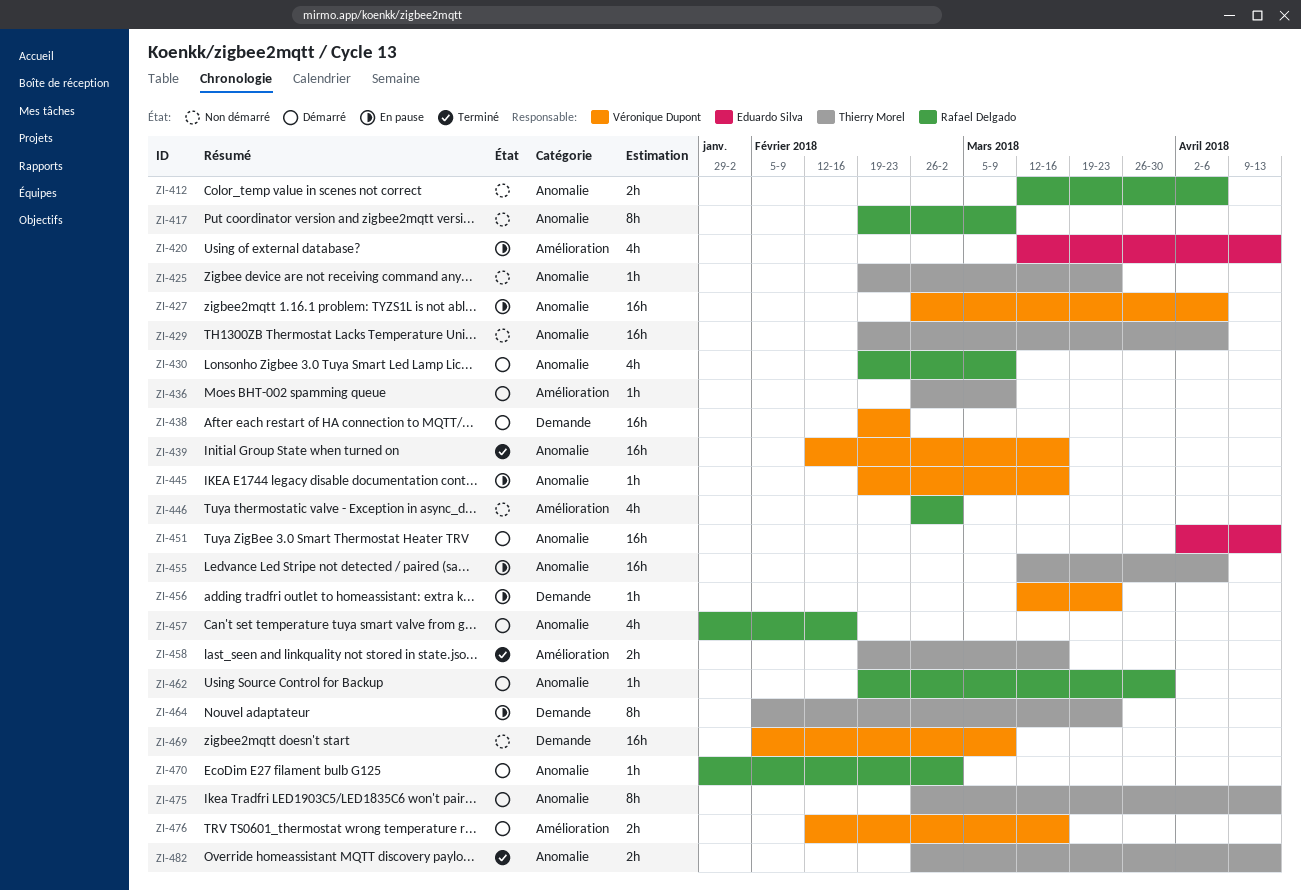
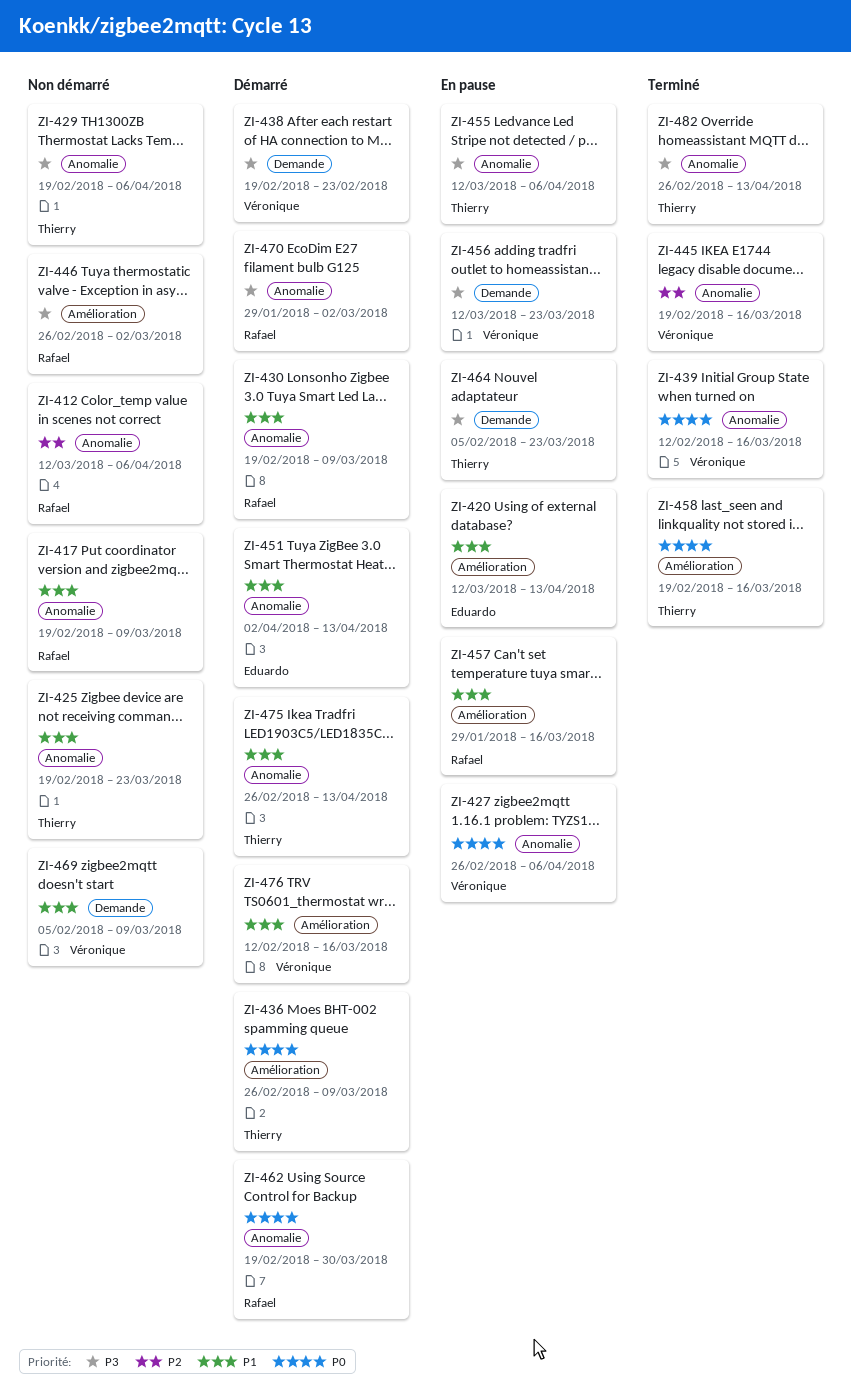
ZI-445, status: En pause -> Terminé
ZI-457, status: Démarré -> En pause
ZI-457, label: Anomalie -> Amélioration
ZI-457, due: Feb 16 -> Mar 16

